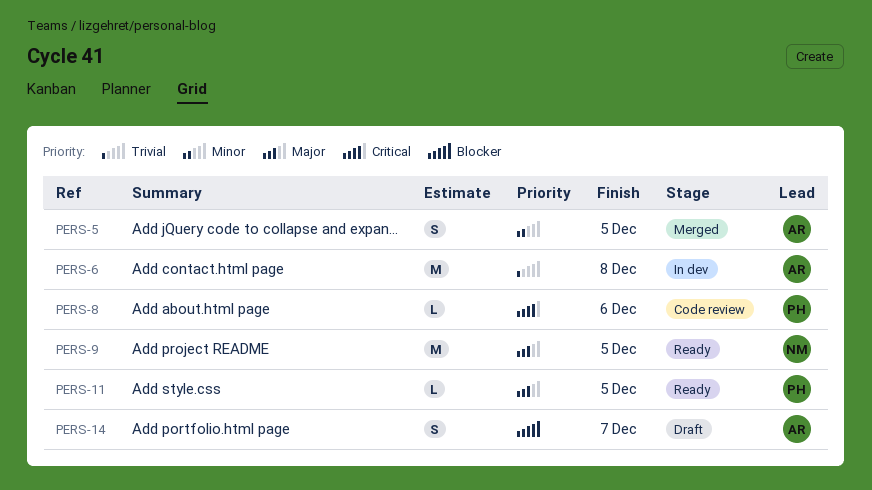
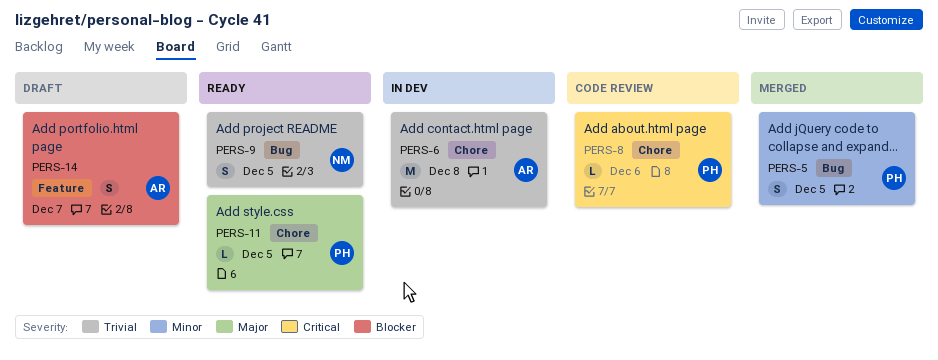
PERS-5, owner: AR -> PH
PERS-9, priority: Major -> Trivial
PERS-9, estimate: M -> S

